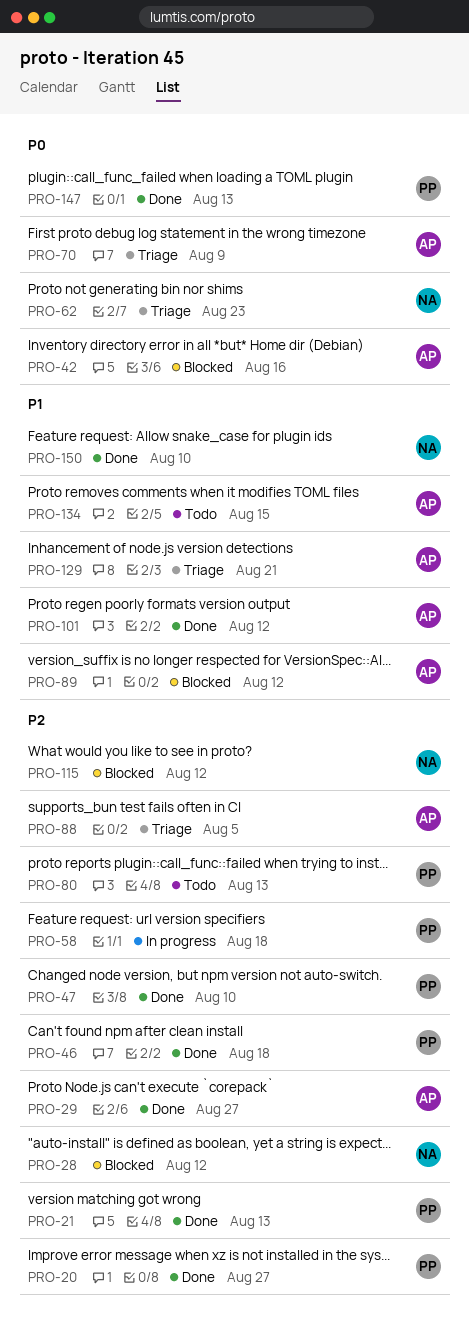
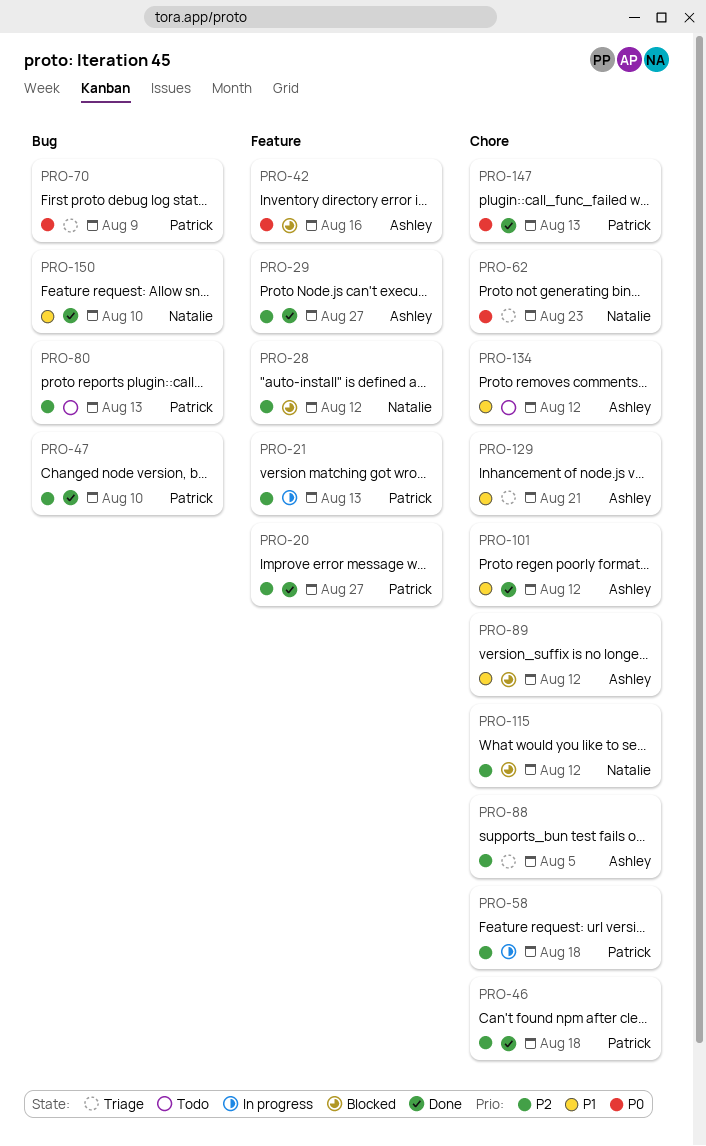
PRO-21, status: Done -> In progress
PRO-70, owner: Ashley -> Patrick
PRO-134, due: Aug 15 -> Aug 12

